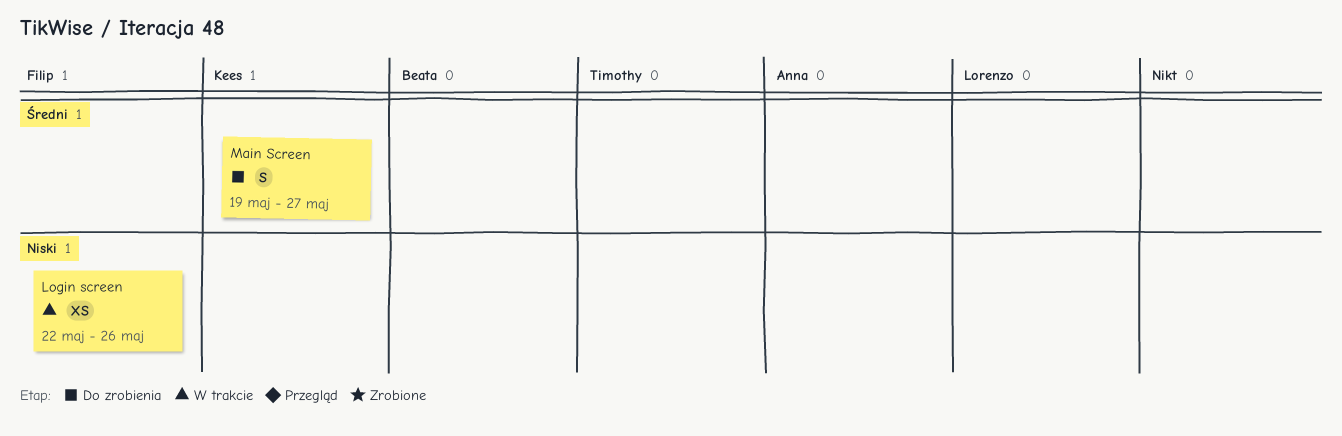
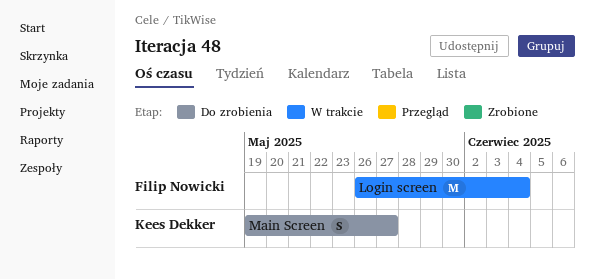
Login screen, estimate: XS -> M
Login screen, start: May 22 -> May 26
Login screen, due: May 26 -> Jun 4

